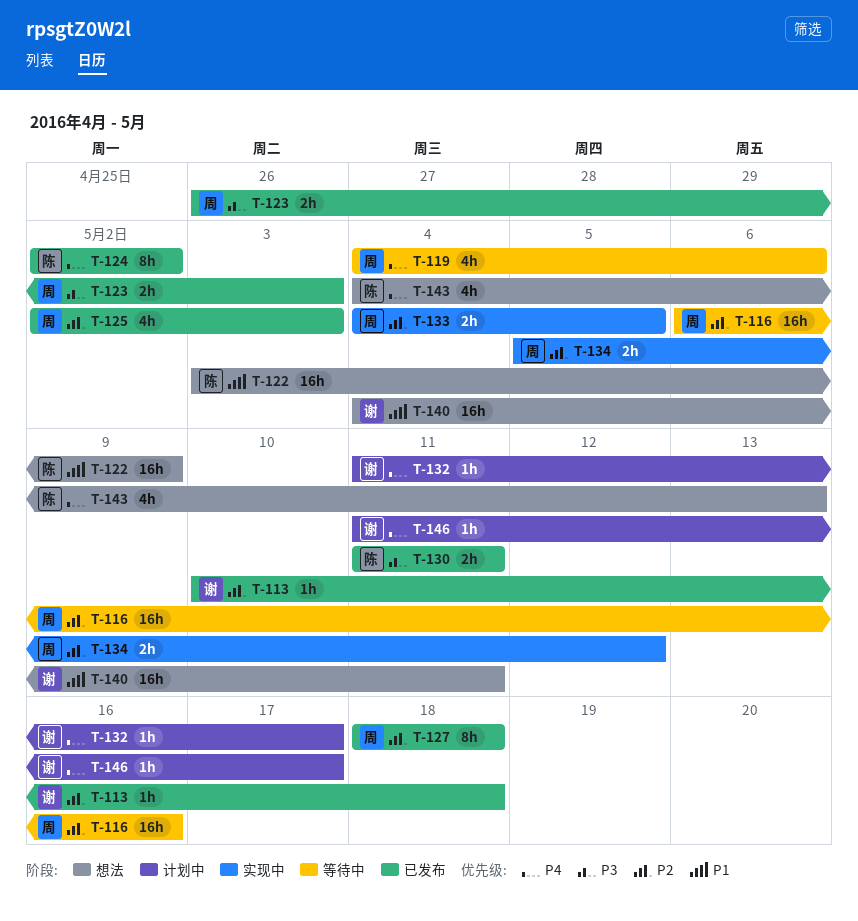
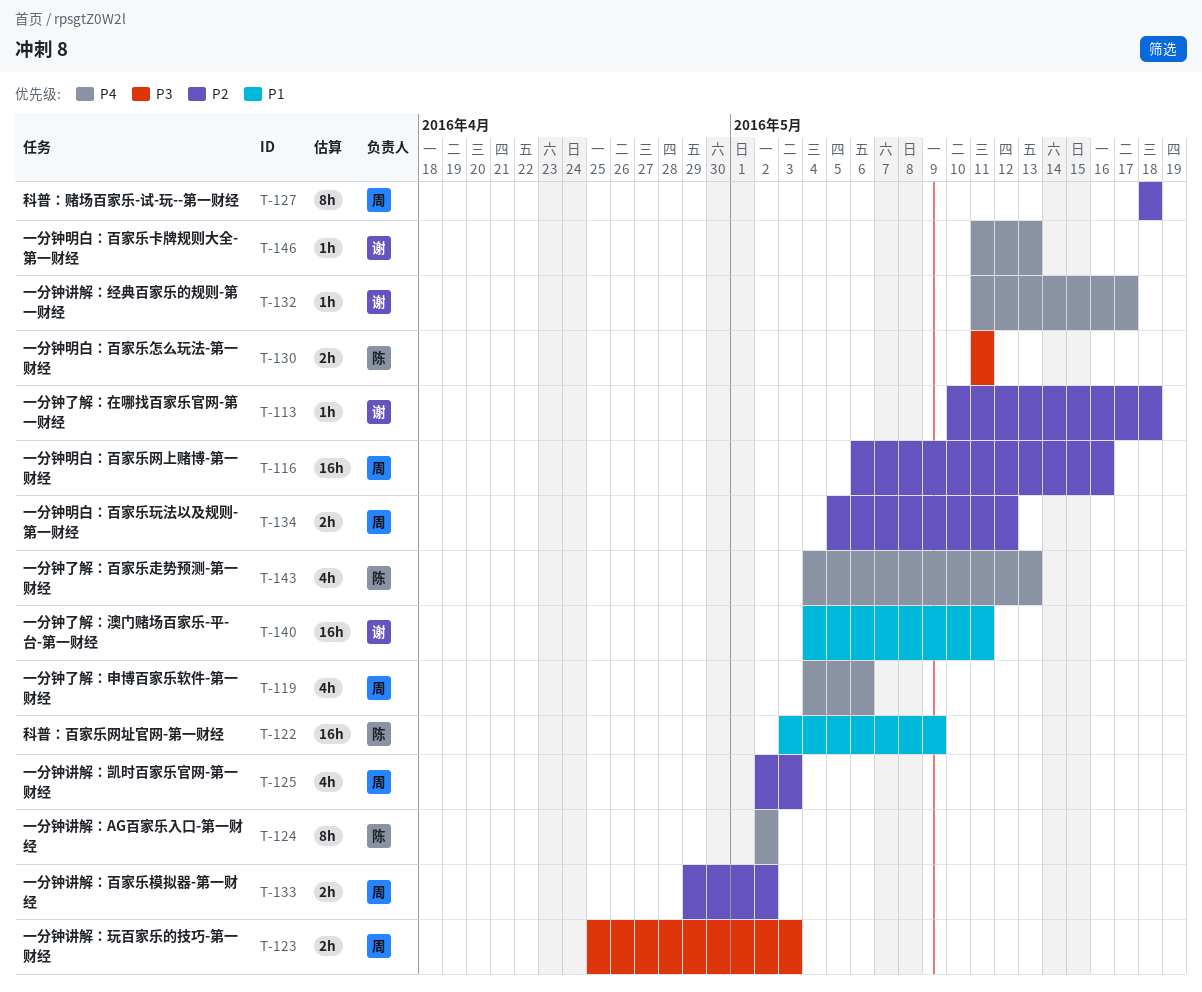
T-123, start: Apr 26 -> Apr 25
T-133, start: May 4 -> Apr 29
T-133, due: May 5 -> May 2
T-146, due: May 17 -> May 13

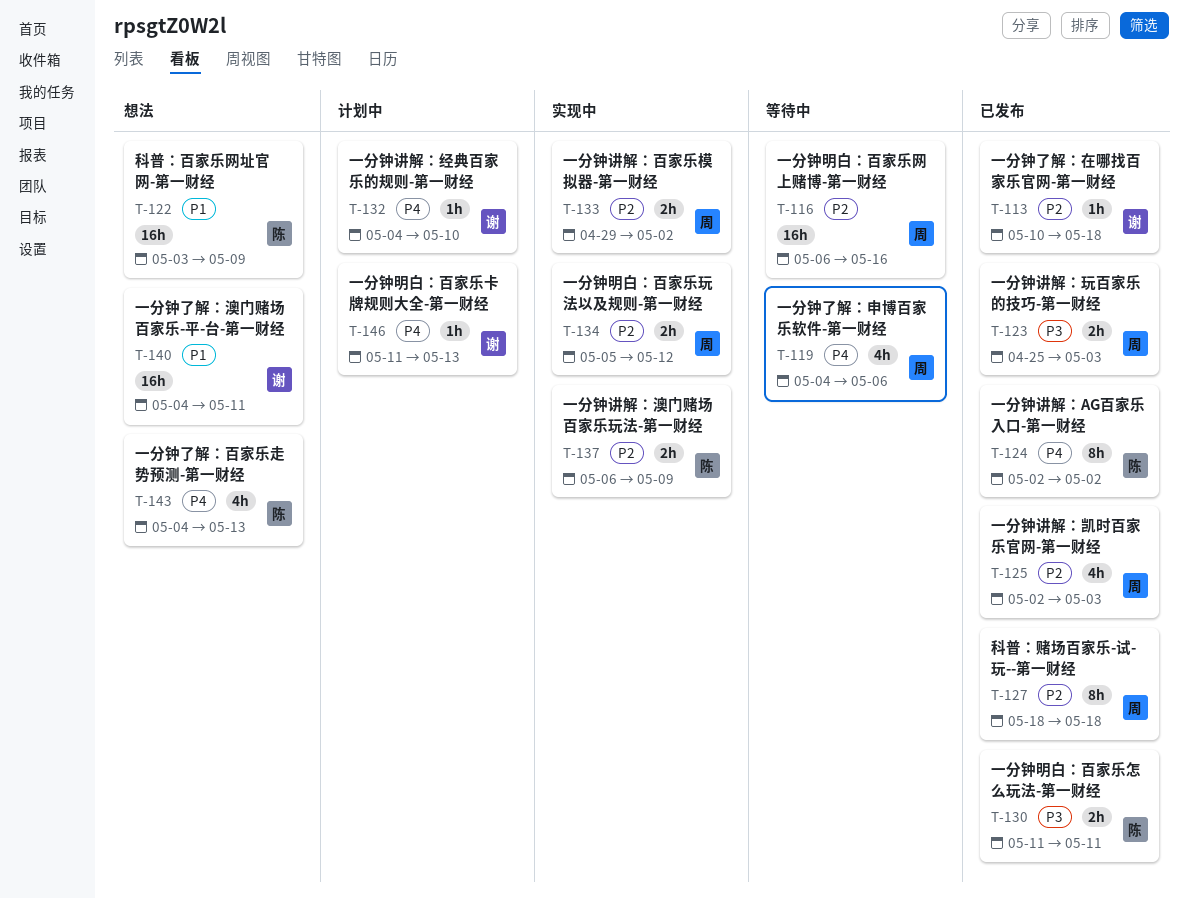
T-132, start: May 11 -> May 4
T-132, due: May 17 -> May 10
T-137: none -> present

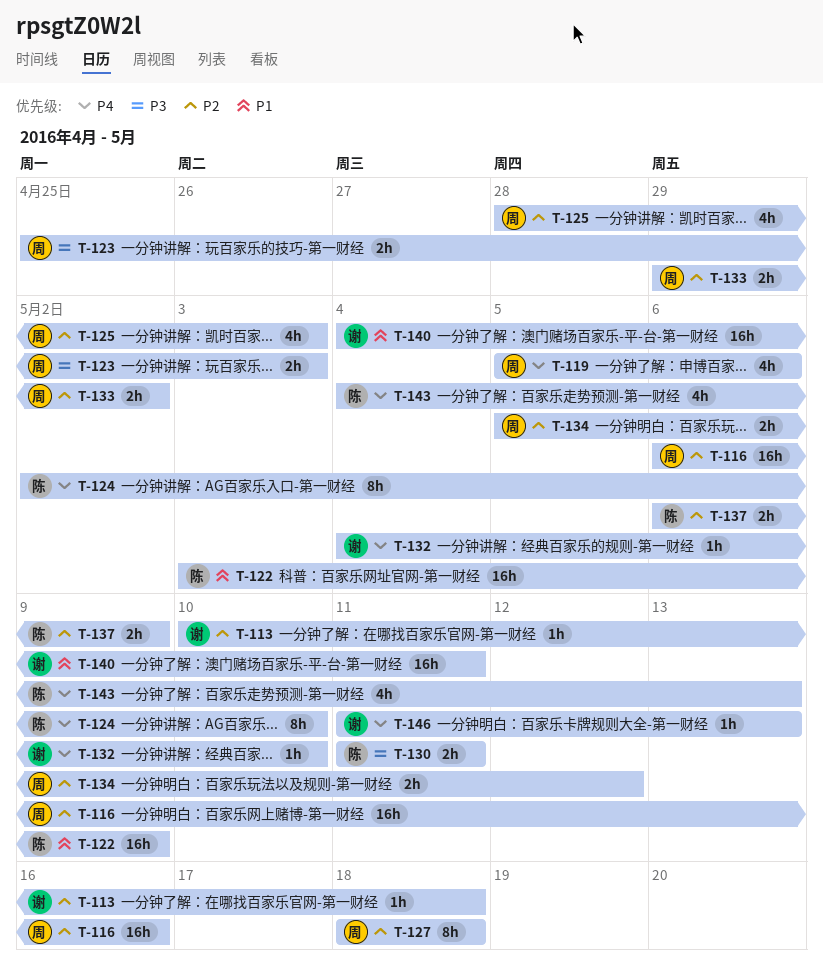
T-119, start: May 4 -> May 5
T-124, due: May 2 -> May 10
T-125, start: May 2 -> Apr 28

